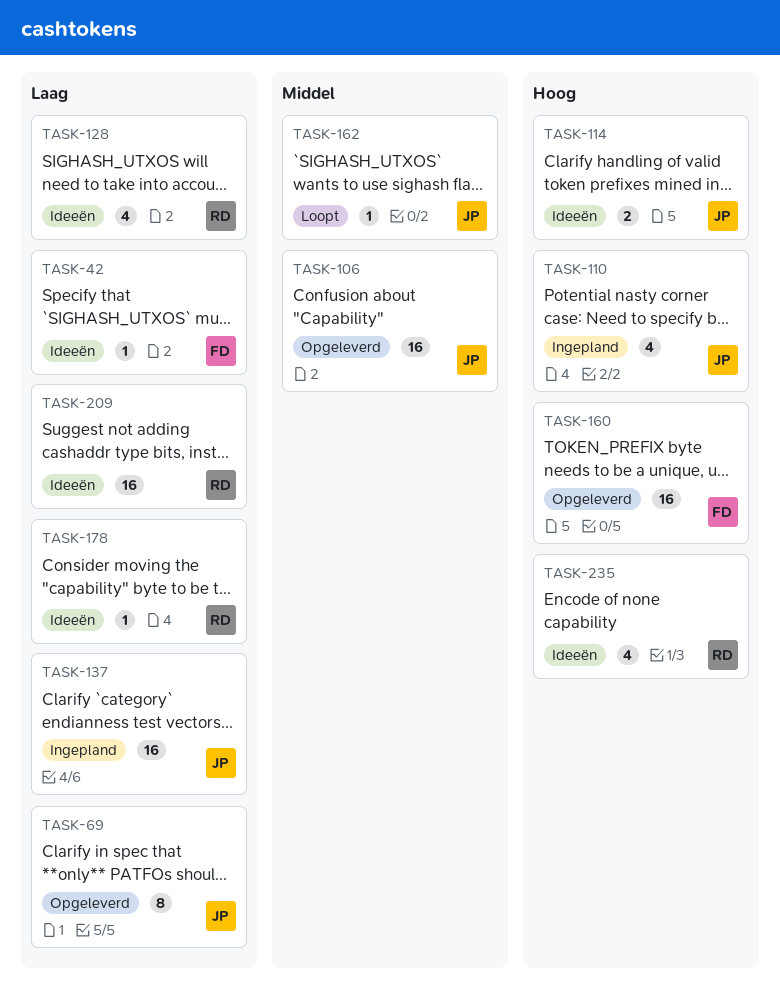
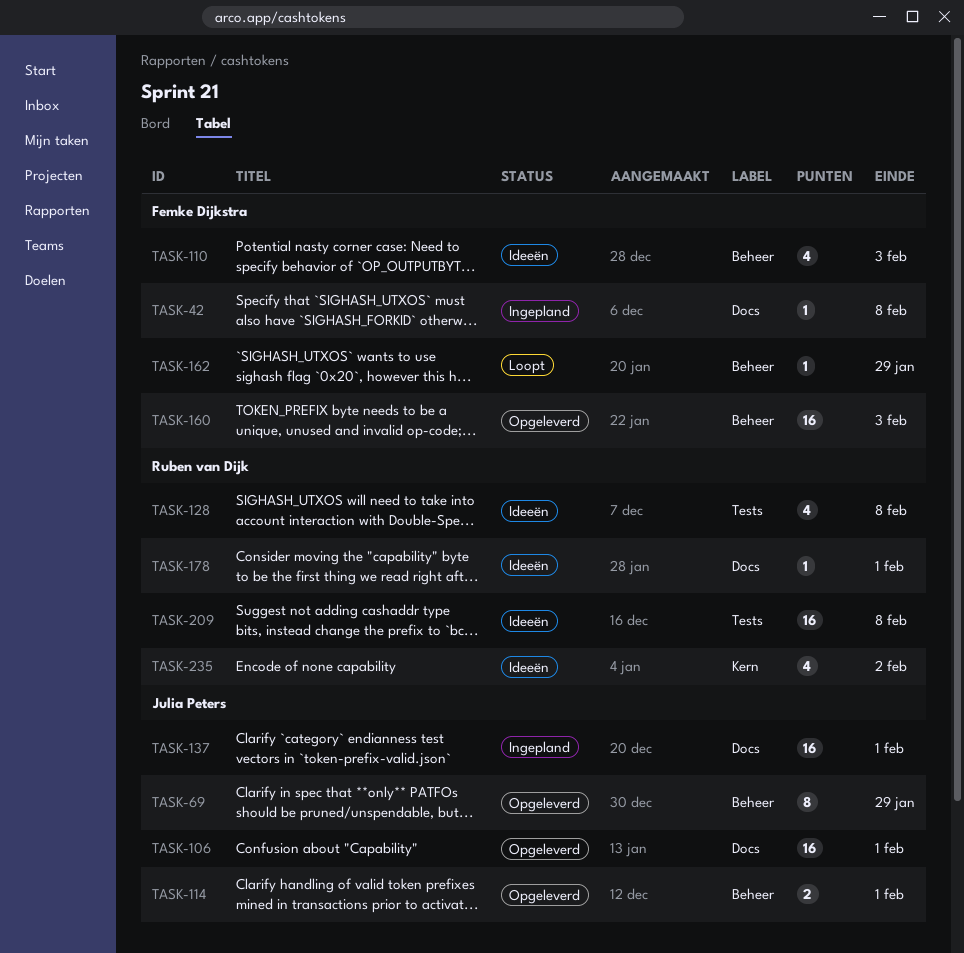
TASK-42, status: Ideeën -> Ingepland
TASK-110, status: Ingepland -> Ideeën
TASK-110, owner: Julia Peters -> Femke Dijkstra
TASK-114, status: Ideeën -> Opgeleverd
TASK-162, owner: Julia Peters -> Femke Dijkstra

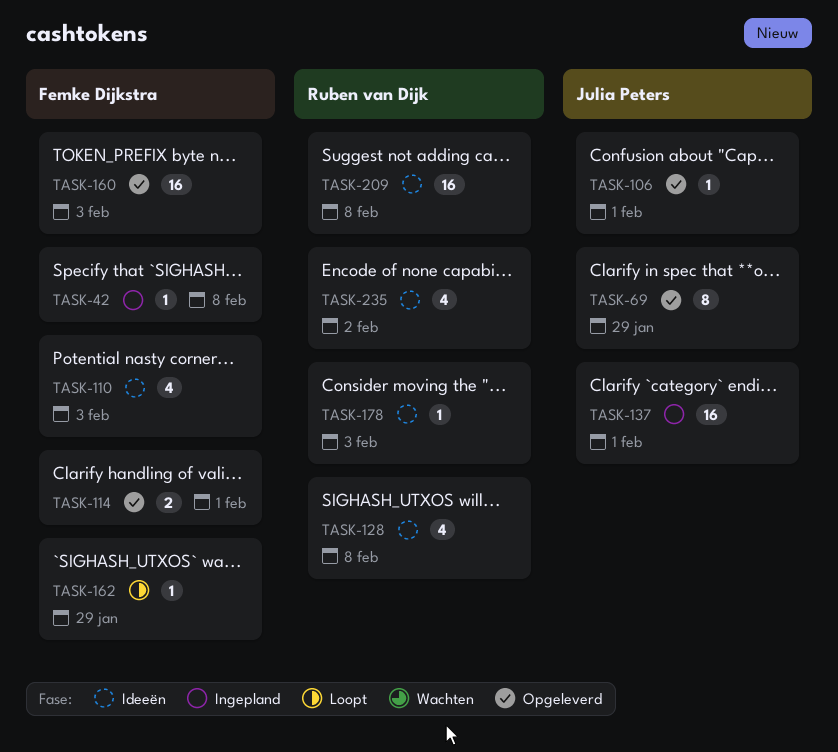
TASK-106, estimate: 16 -> 1
TASK-114, owner: Julia Peters -> Femke Dijkstra
TASK-178, due: Feb 1 -> Feb 3

